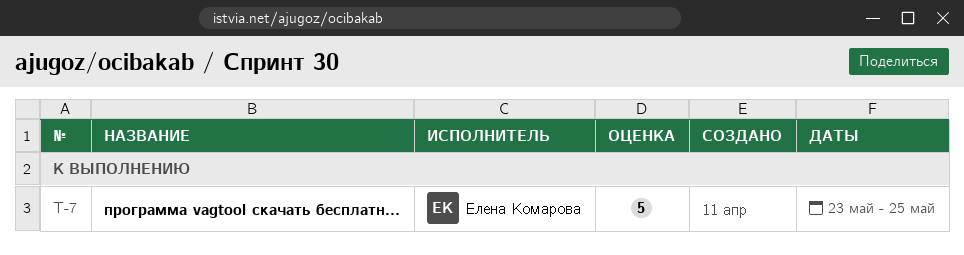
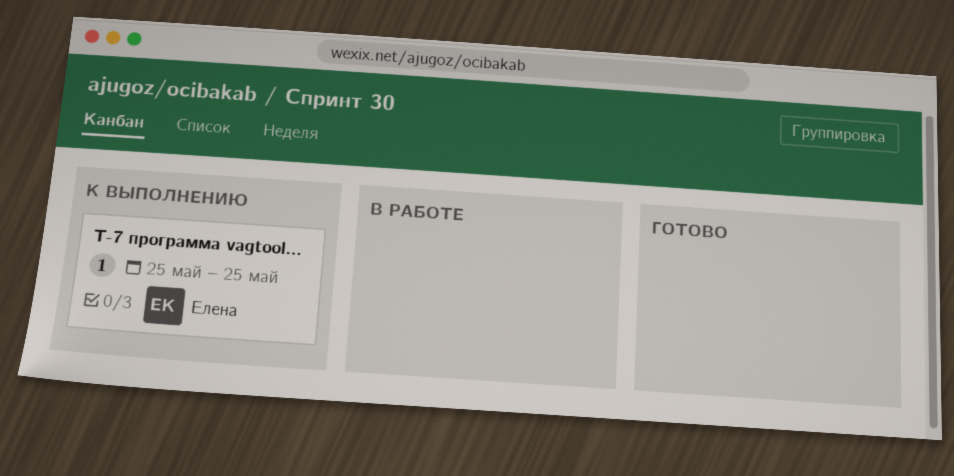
T-7, estimate: 5 -> 1
T-7, start: May 23 -> May 25

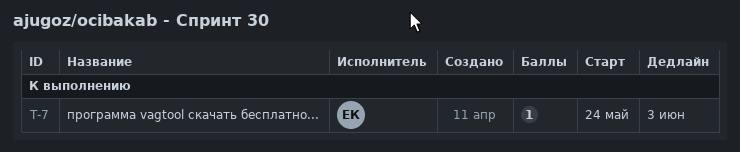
T-7, start: May 25 -> May 24
T-7, due: May 25 -> Jun 3

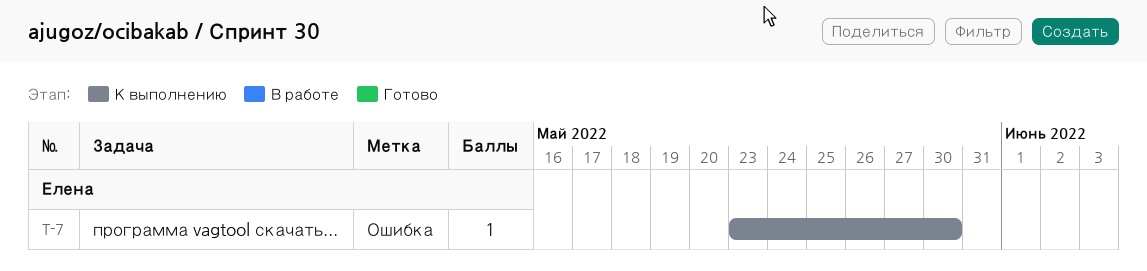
T-7, start: May 24 -> May 23
T-7, due: Jun 3 -> May 30

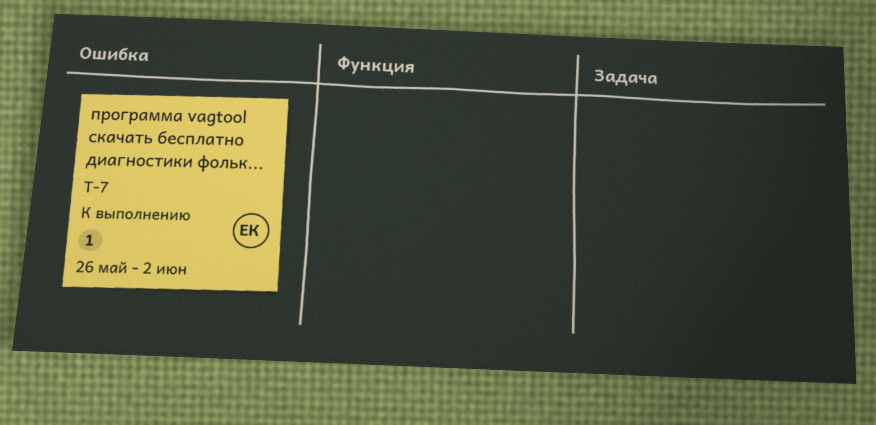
T-7, start: May 23 -> May 26
T-7, due: May 30 -> Jun 2

